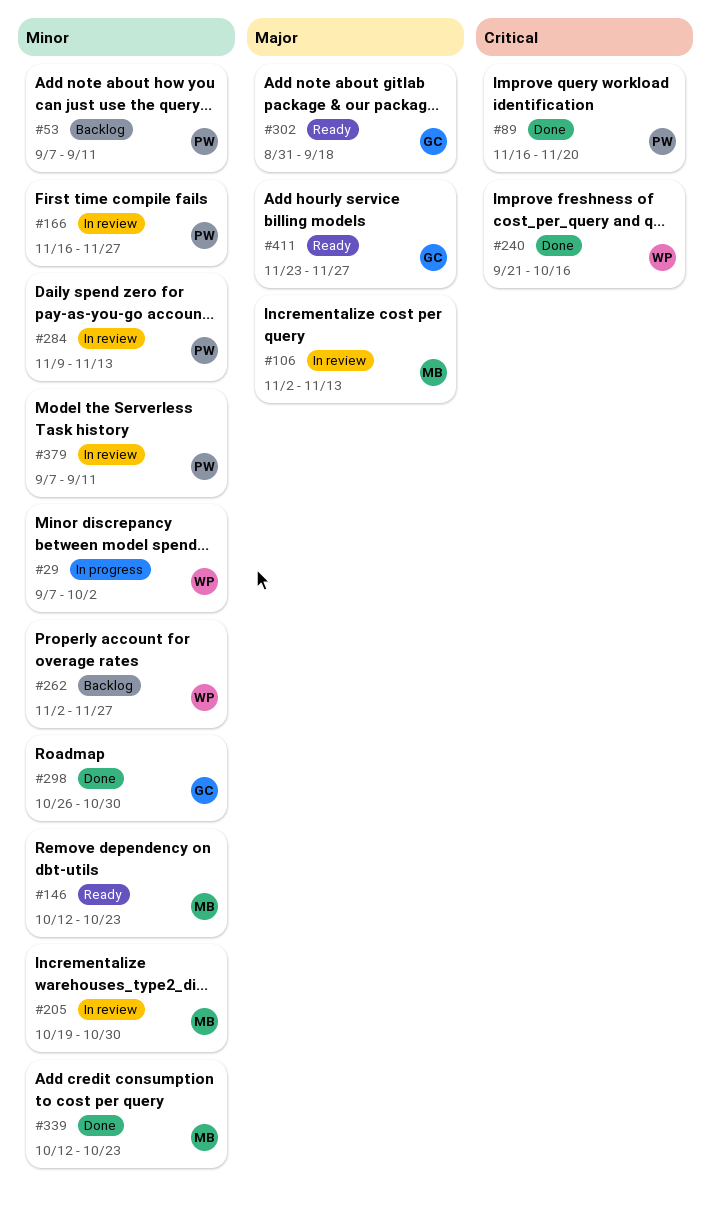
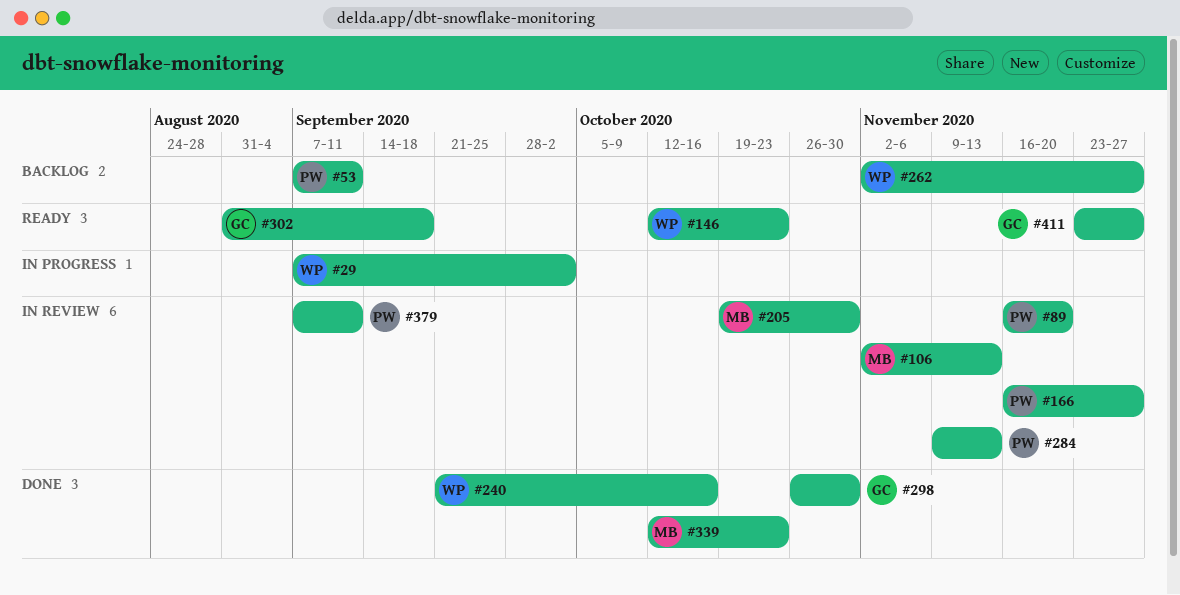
#89, status: Done -> In review
#146, owner: MB -> WP

